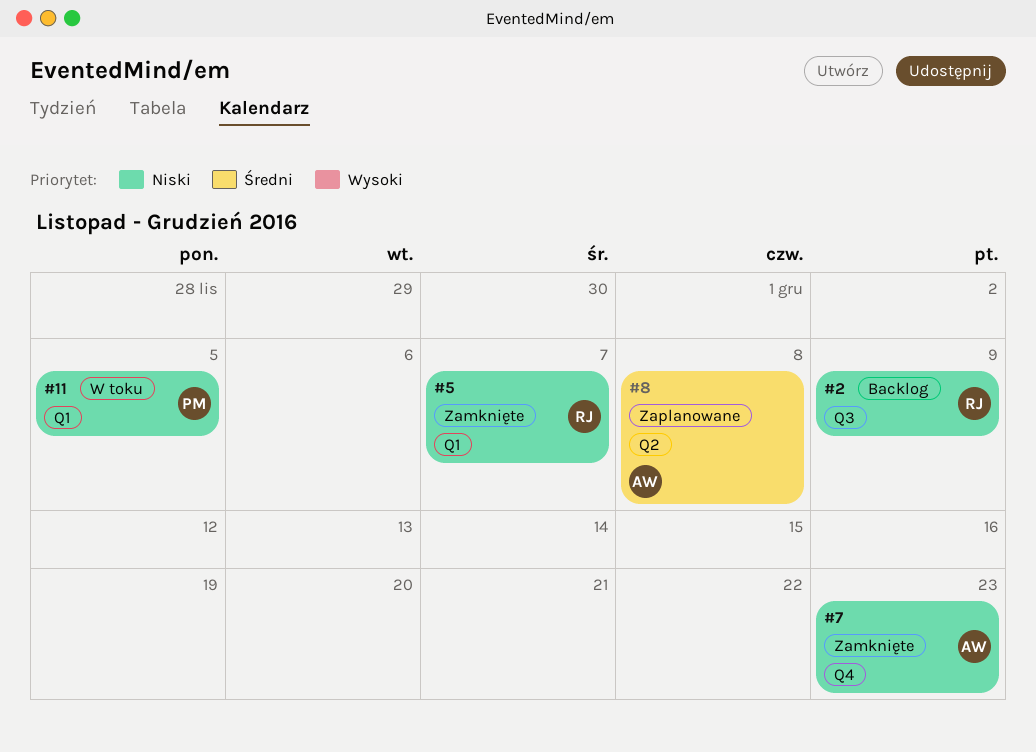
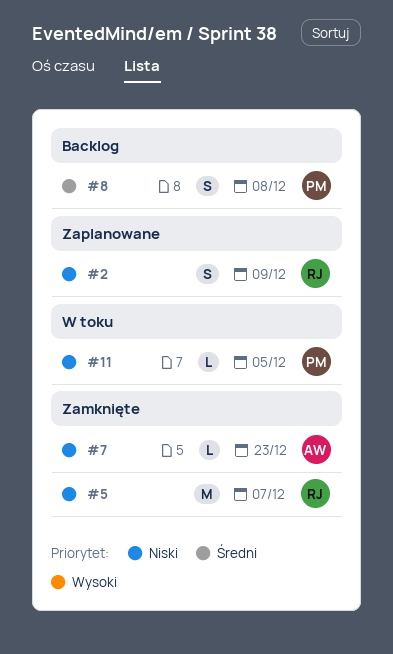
#2, status: Backlog -> Zaplanowane
#8, status: Zaplanowane -> Backlog
#8, owner: AW -> PM

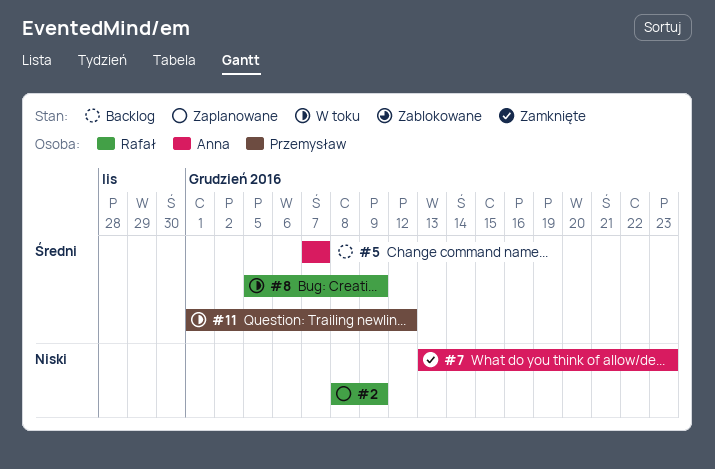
#5, status: Zamknięte -> Backlog
#5, owner: Rafał -> Anna
#5, priority: Niski -> Średni
#8, status: Backlog -> W toku
#8, owner: Przemysław -> Rafał
#8, due: Dec 8 -> Dec 9
#11, priority: Niski -> Średni
#11, due: Dec 5 -> Dec 12

